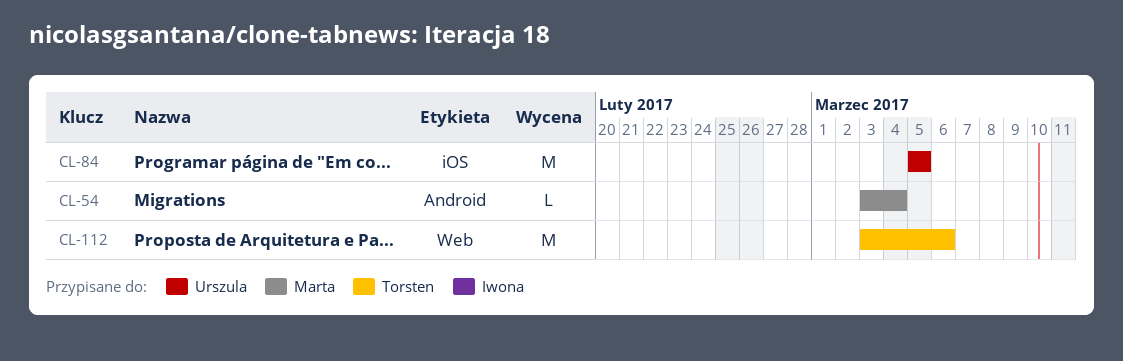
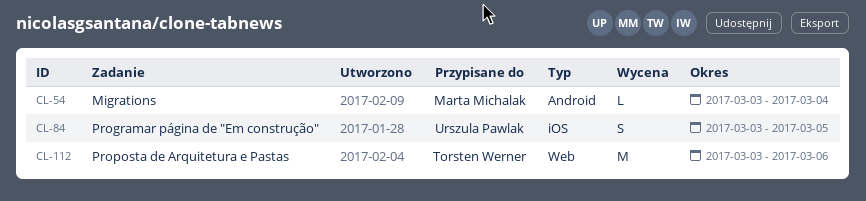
CL-84, estimate: M -> S
CL-84, start: Mar 5 -> Mar 3

